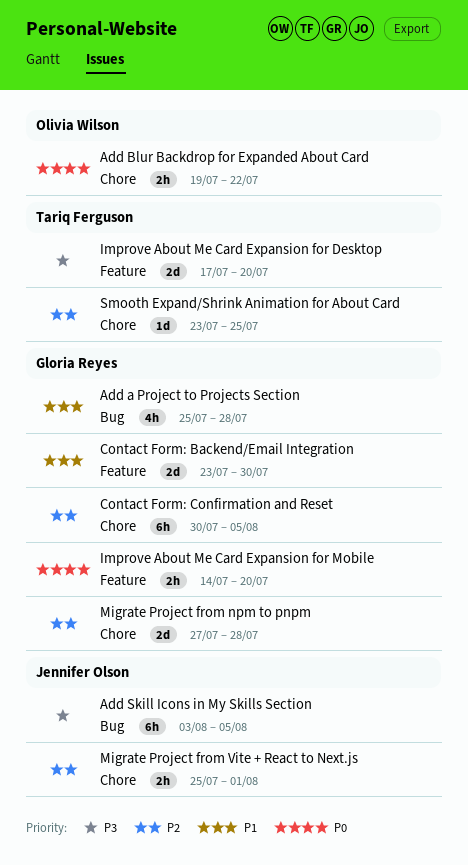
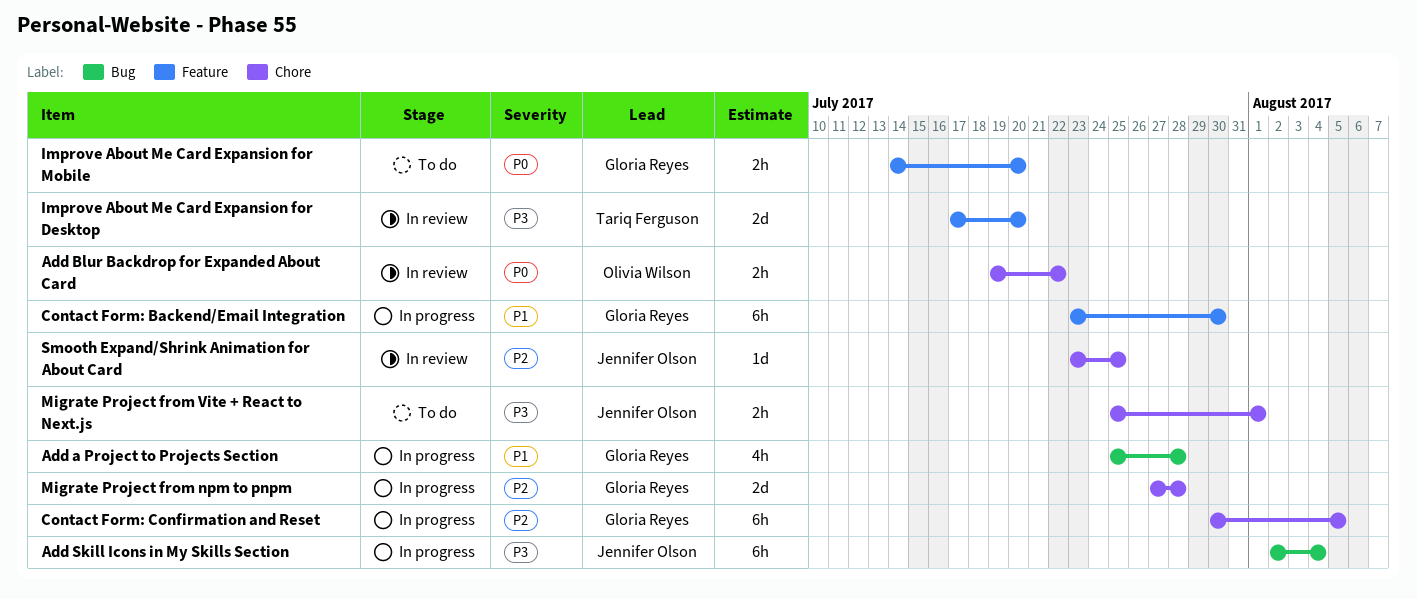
Add Skill Icons in My Skills Section, start: Aug 3 -> Aug 2
Add Skill Icons in My Skills Section, due: Aug 5 -> Aug 4
Contact Form: Backend/Email Integration, estimate: 2d -> 6h
Migrate Project from Vite + React to Next.js, priority: P2 -> P3
Smooth Expand/Shrink Animation for About Card, owner: Tariq Ferguson -> Jennifer Olson

